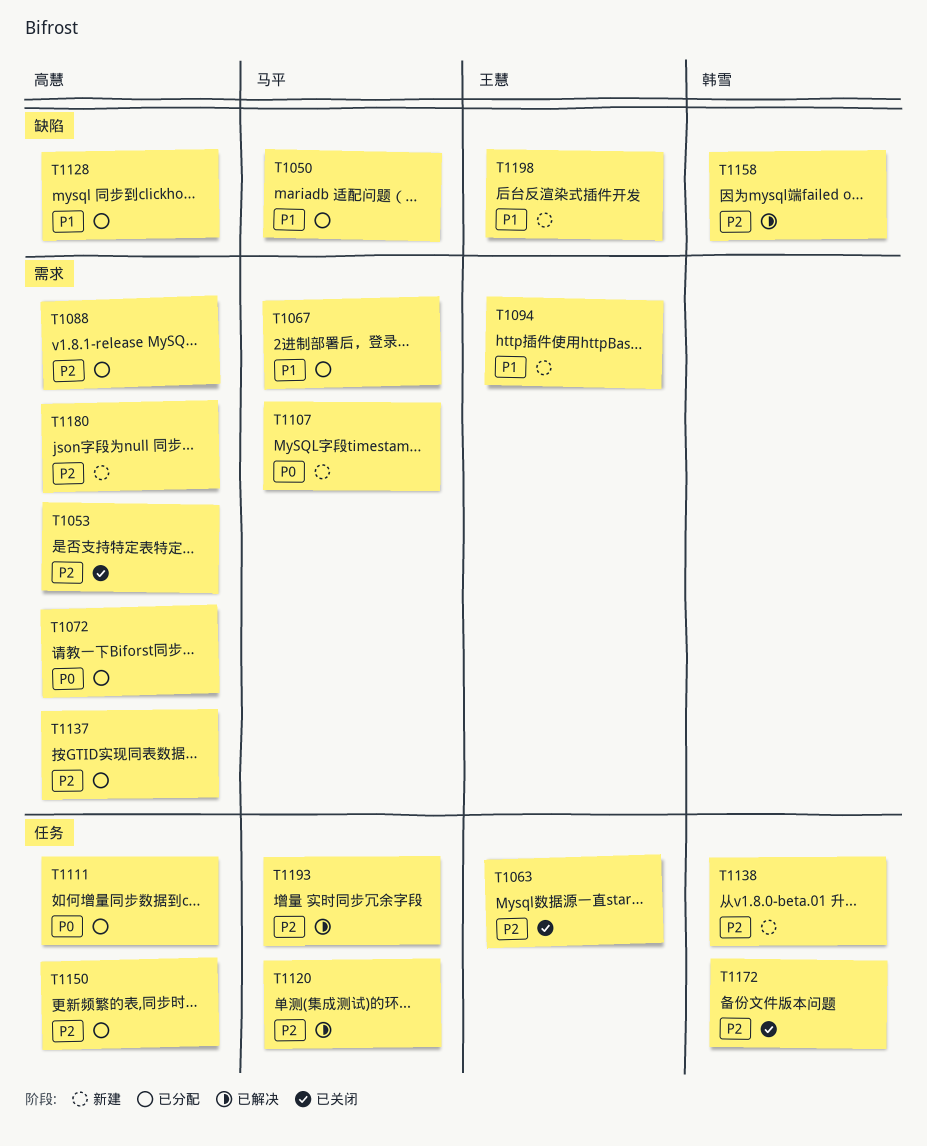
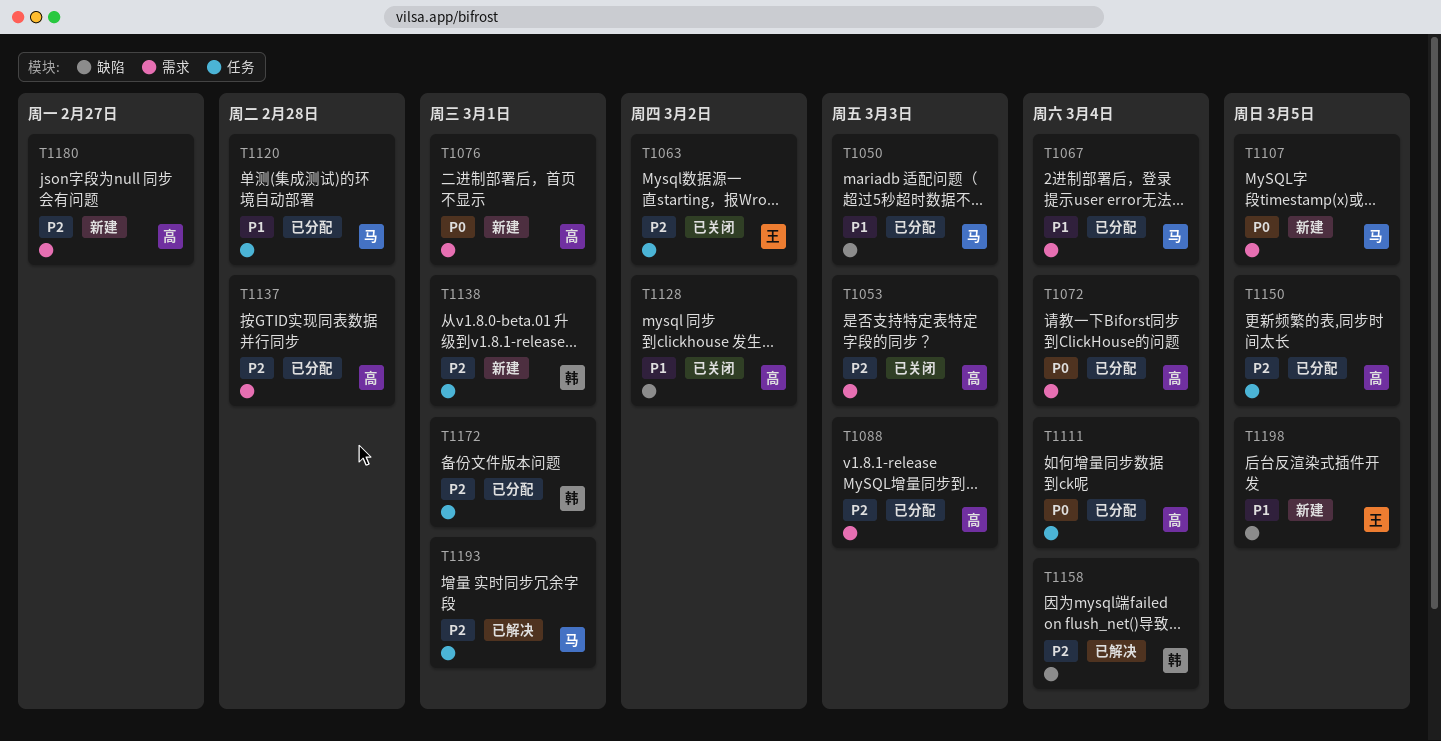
T1076: none -> present
T1094: present -> none
T1120, status: 已解决 -> 已分配
T1120, priority: P2 -> P1
T1128, status: 已分配 -> 已关闭
T1172, status: 已关闭 -> 已分配

